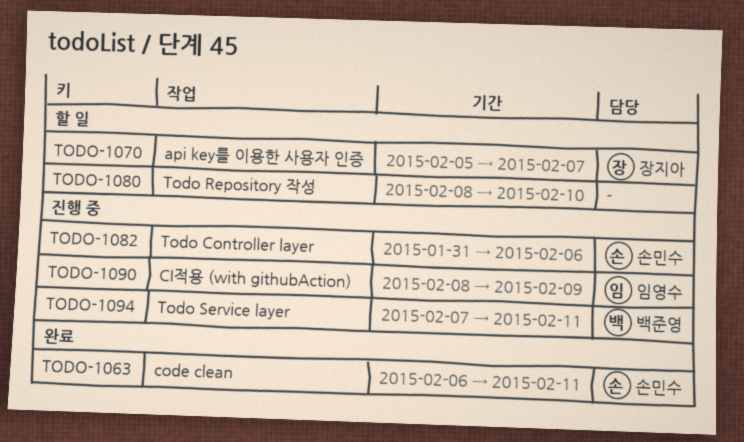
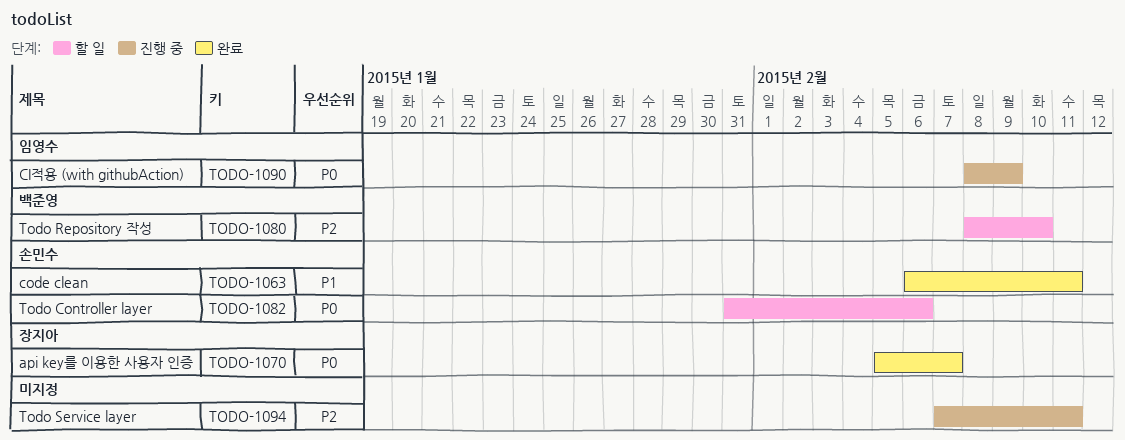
TODO-1070, status: 할 일 -> 완료
TODO-1080, owner: none -> 백준영
TODO-1082, status: 진행 중 -> 할 일
TODO-1094, owner: 백준영 -> none

